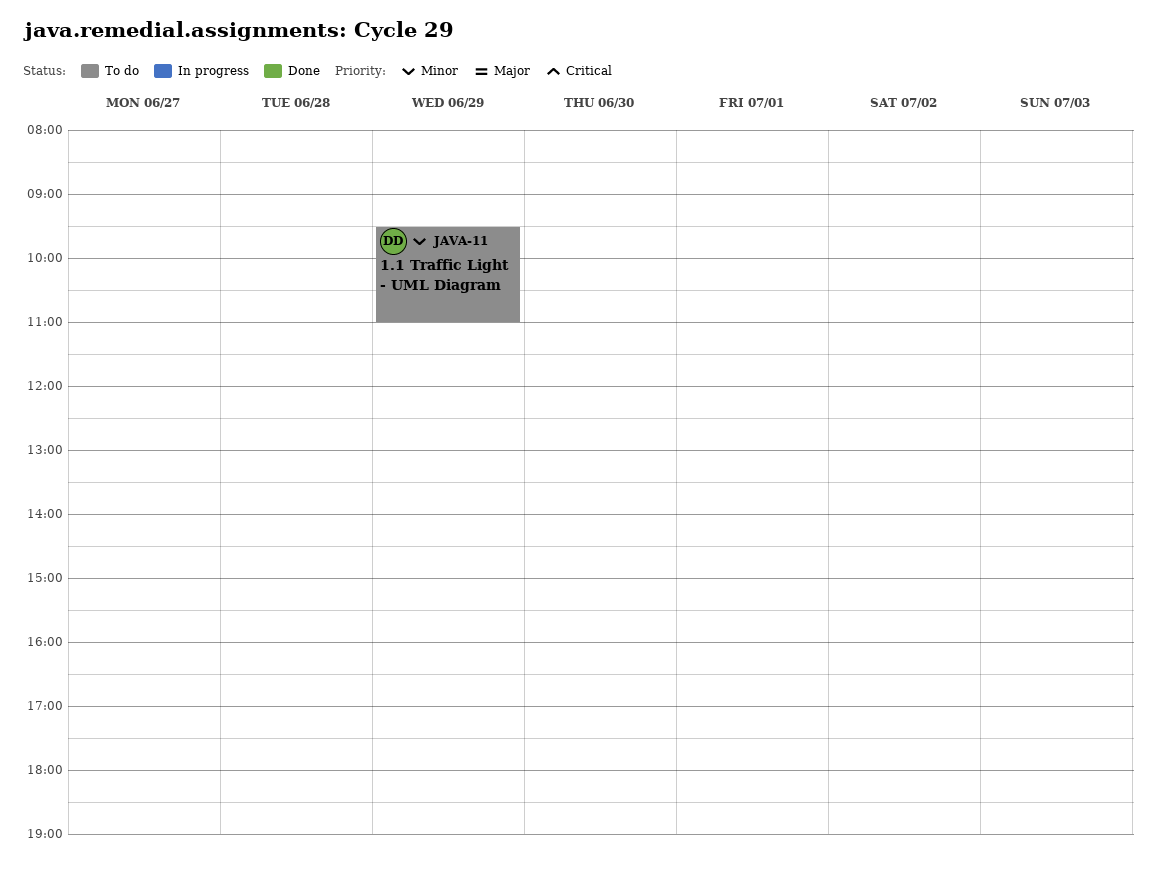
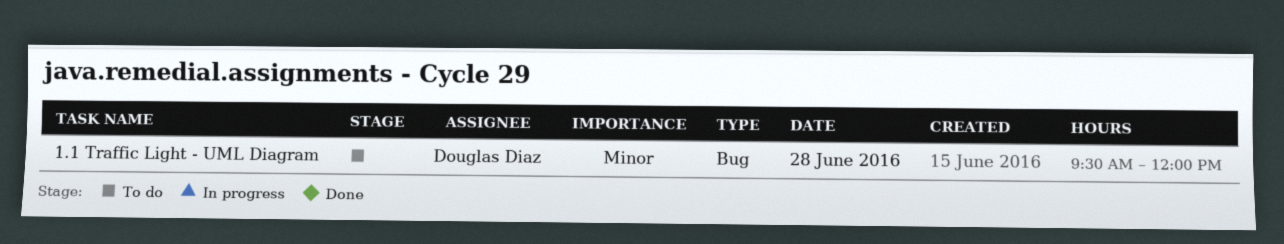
1.1 Traffic Light - UML Diagram, day: Jun 29 -> Jun 28
1.1 Traffic Light - UML Diagram, ends: 11:00 -> 12:00

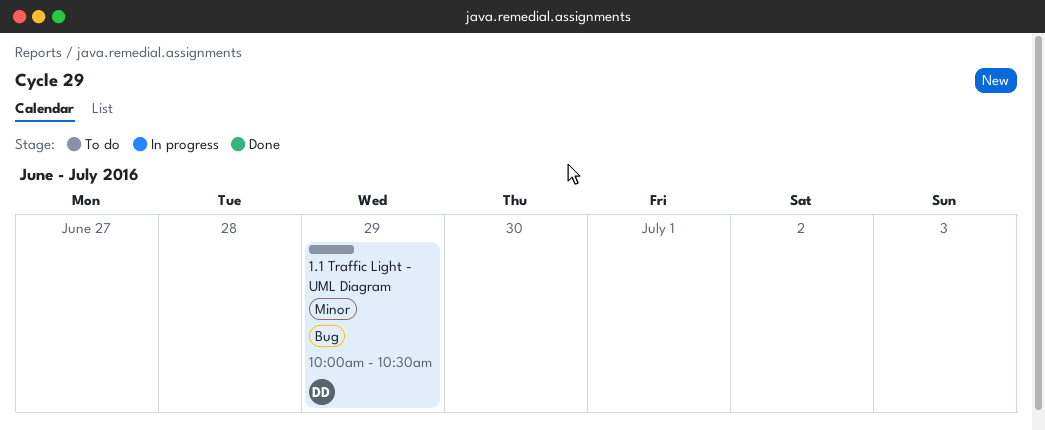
1.1 Traffic Light - UML Diagram, day: Jun 28 -> Jun 29
1.1 Traffic Light - UML Diagram, begins: 09:30 -> 10:00
1.1 Traffic Light - UML Diagram, ends: 12:00 -> 10:30

